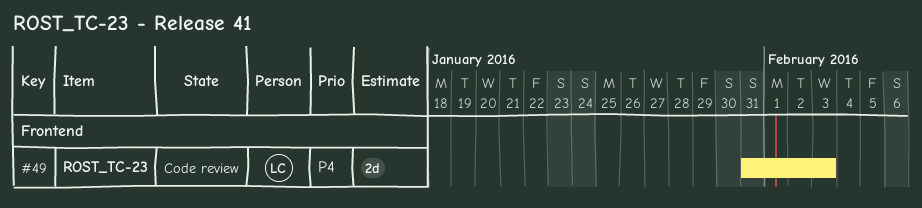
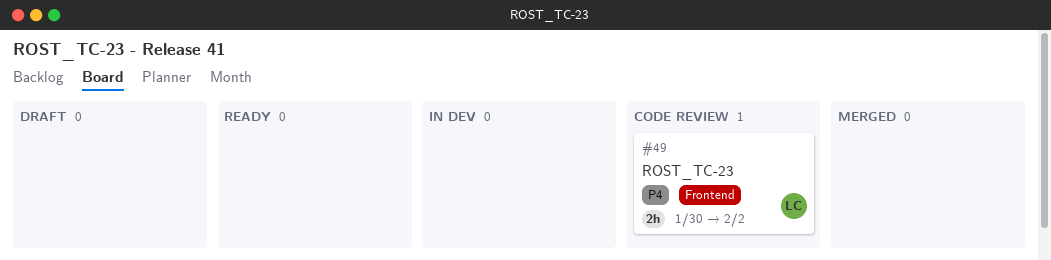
#49, estimate: 2d -> 2h
#49, start: Jan 31 -> Jan 30
#49, due: Feb 3 -> Feb 2

